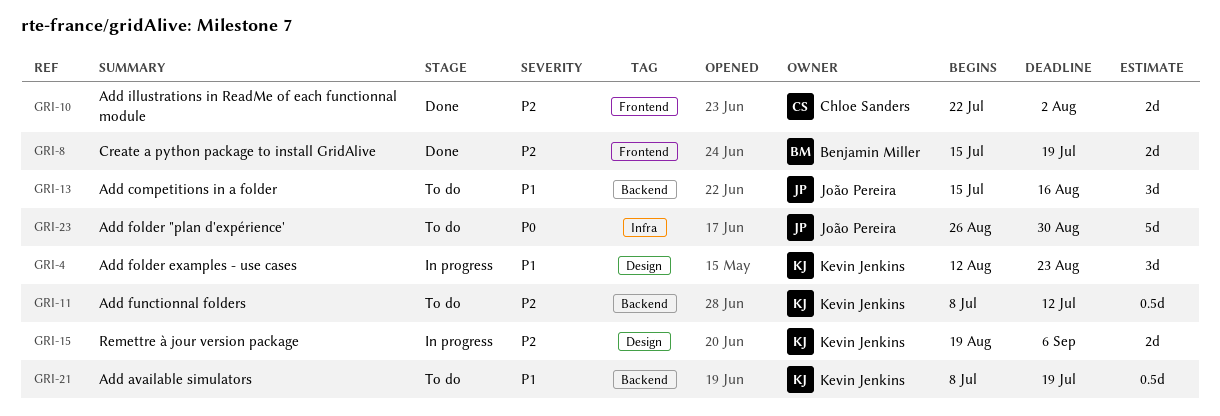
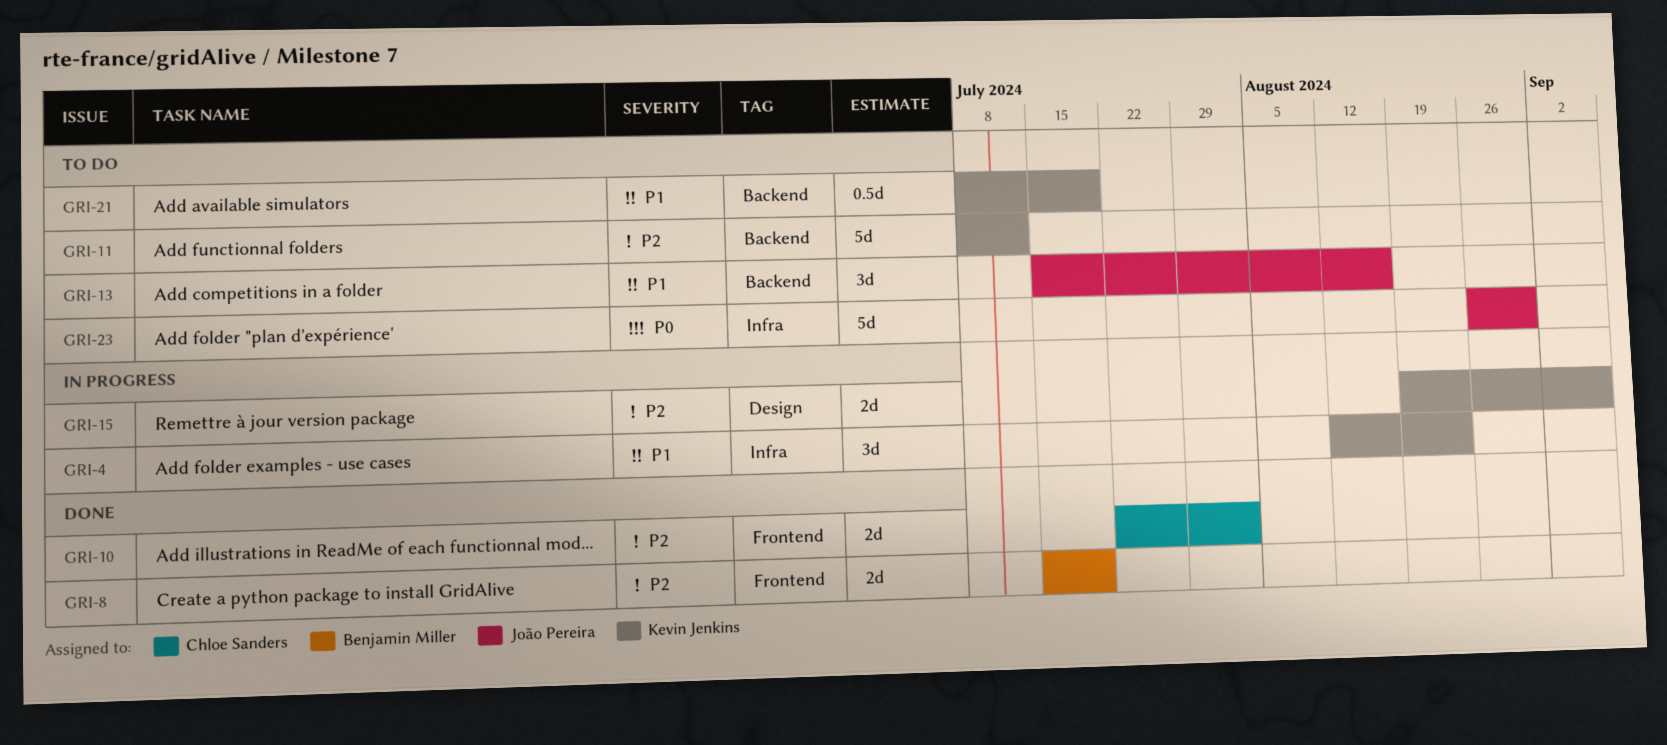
GRI-4, label: Design -> Infra
GRI-11, estimate: 0.5d -> 5d

